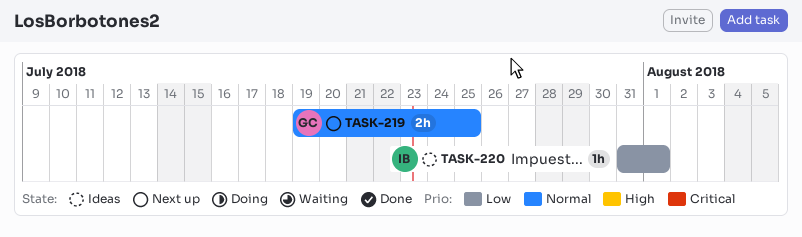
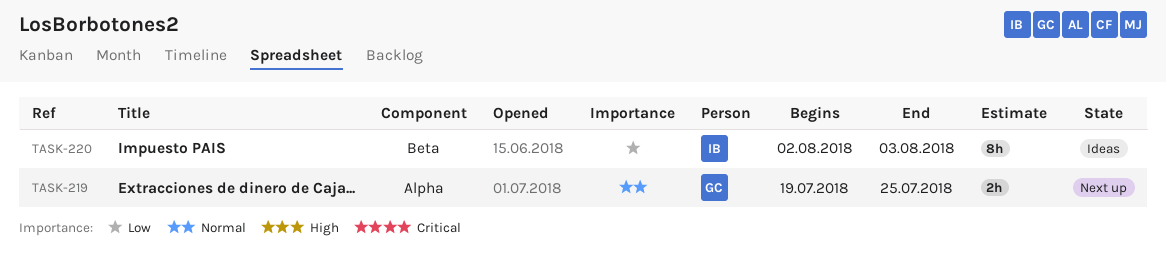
TASK-220, estimate: 1h -> 8h
TASK-220, start: Jul 31 -> Aug 2
TASK-220, due: Aug 1 -> Aug 3

